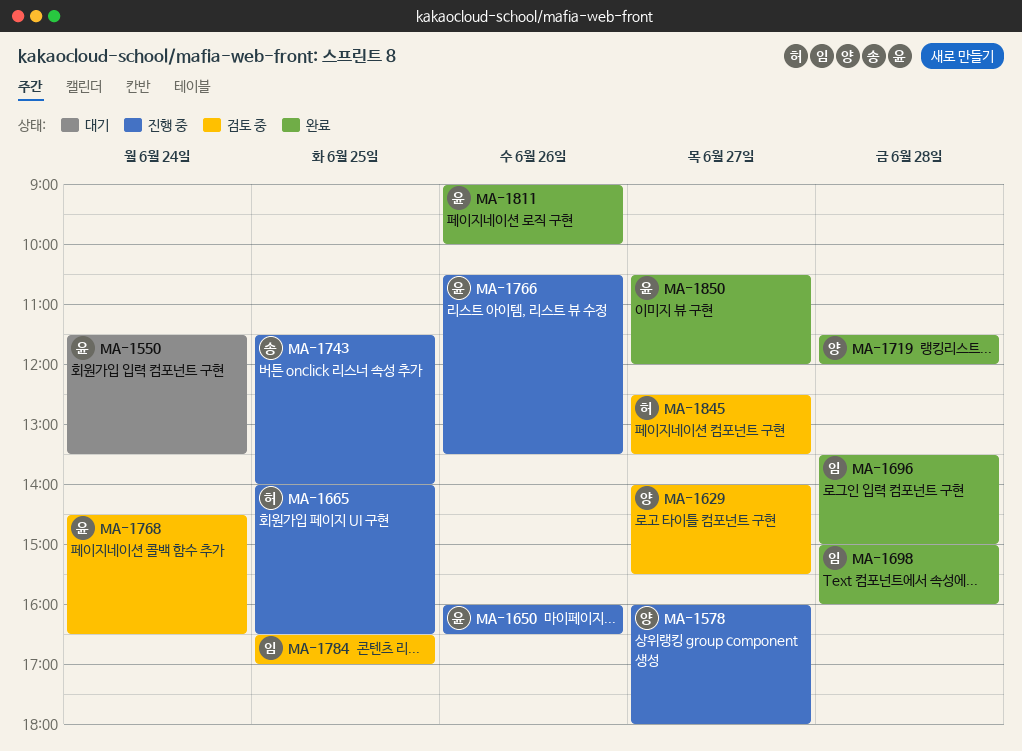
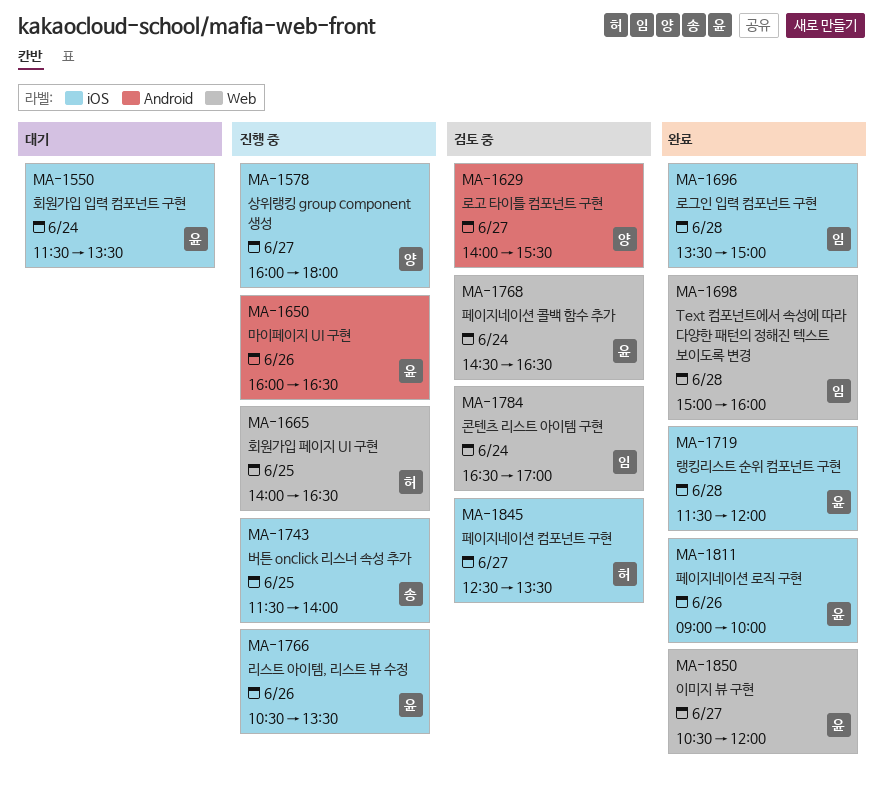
MA-1719, owner: 양 -> 윤
MA-1784, day: Jun 25 -> Jun 24

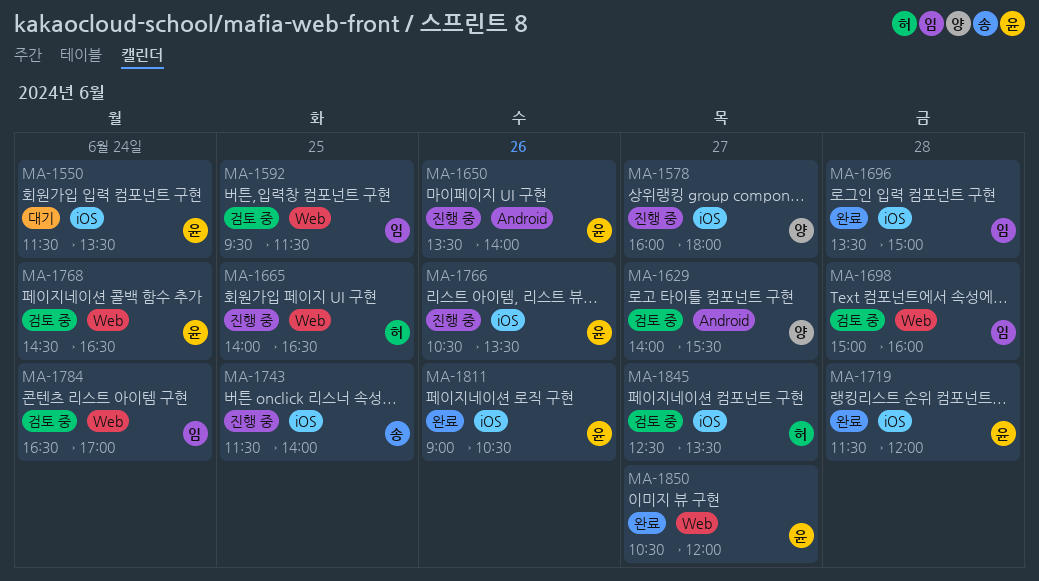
MA-1592: none -> present
MA-1650, begins: 16:00 -> 13:30
MA-1650, ends: 16:30 -> 14:00
MA-1698, status: 완료 -> 검토 중
MA-1811, ends: 10:00 -> 10:30

